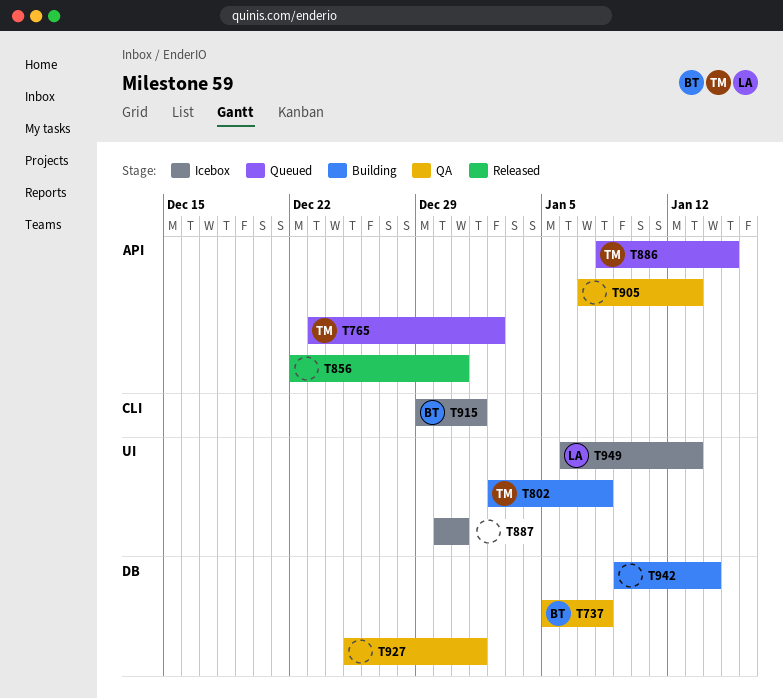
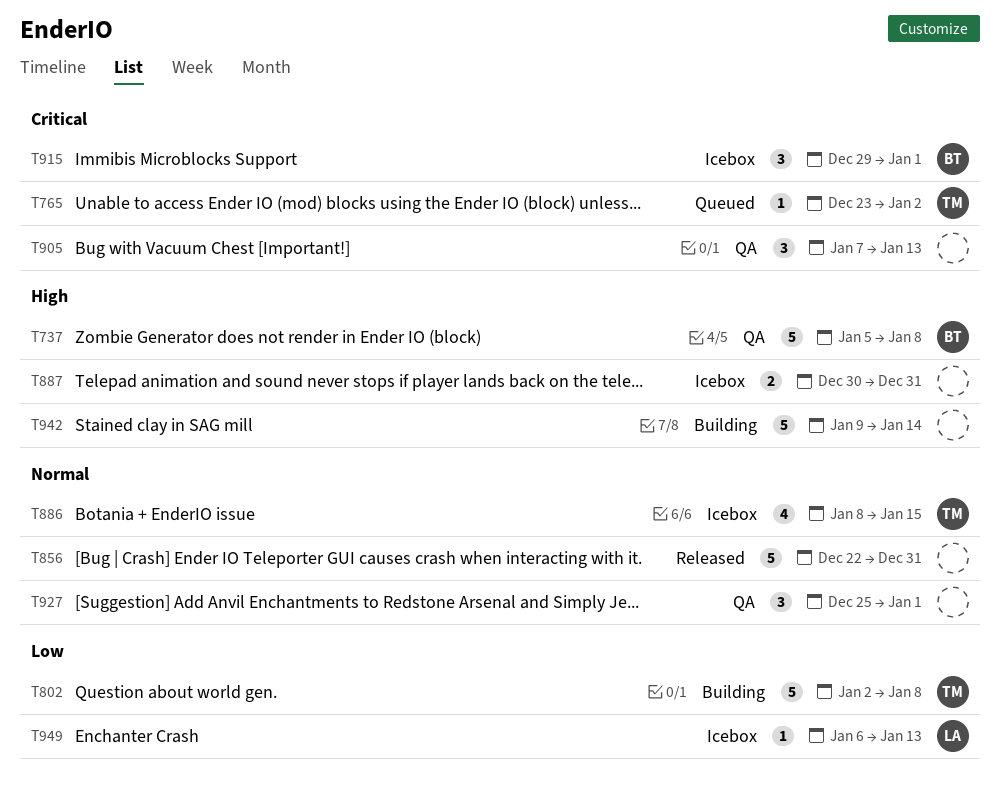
T886, status: Queued -> Icebox

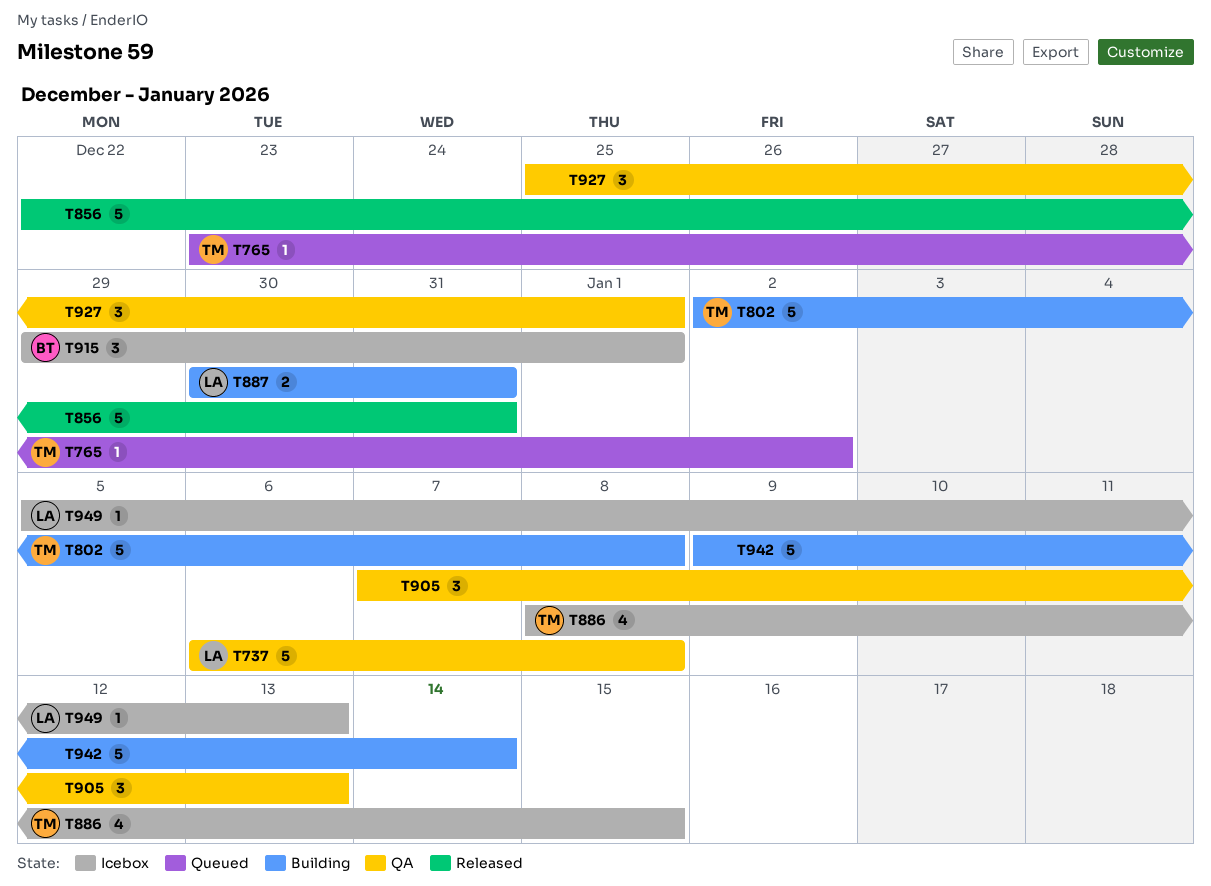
T737, owner: BT -> LA
T737, start: Jan 5 -> Jan 6
T887, status: Icebox -> Building
T887, owner: none -> LA
T949, start: Jan 6 -> Jan 5

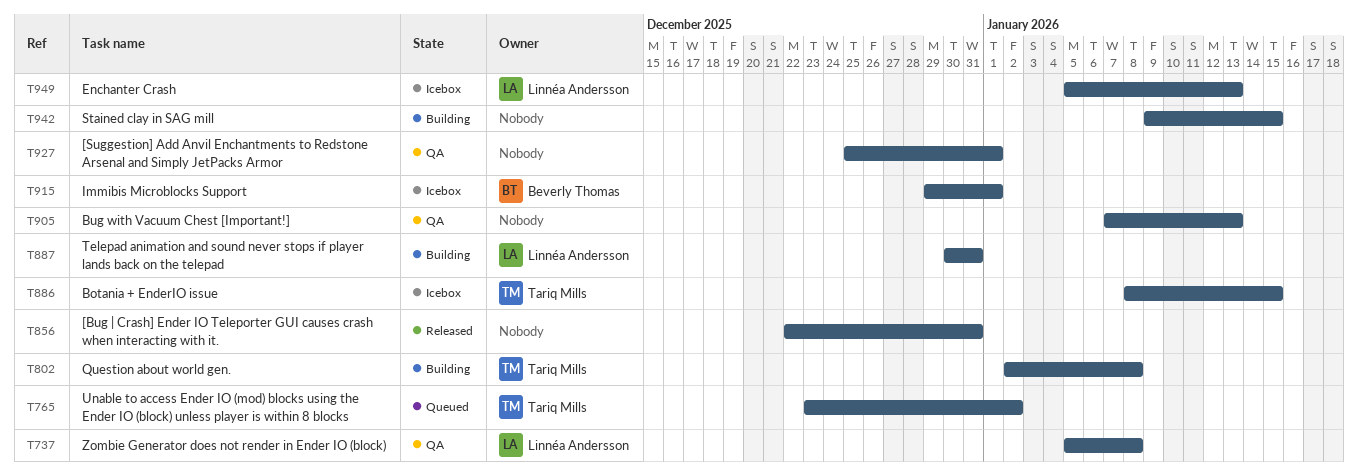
T737, start: Jan 6 -> Jan 5
T942, due: Jan 14 -> Jan 15

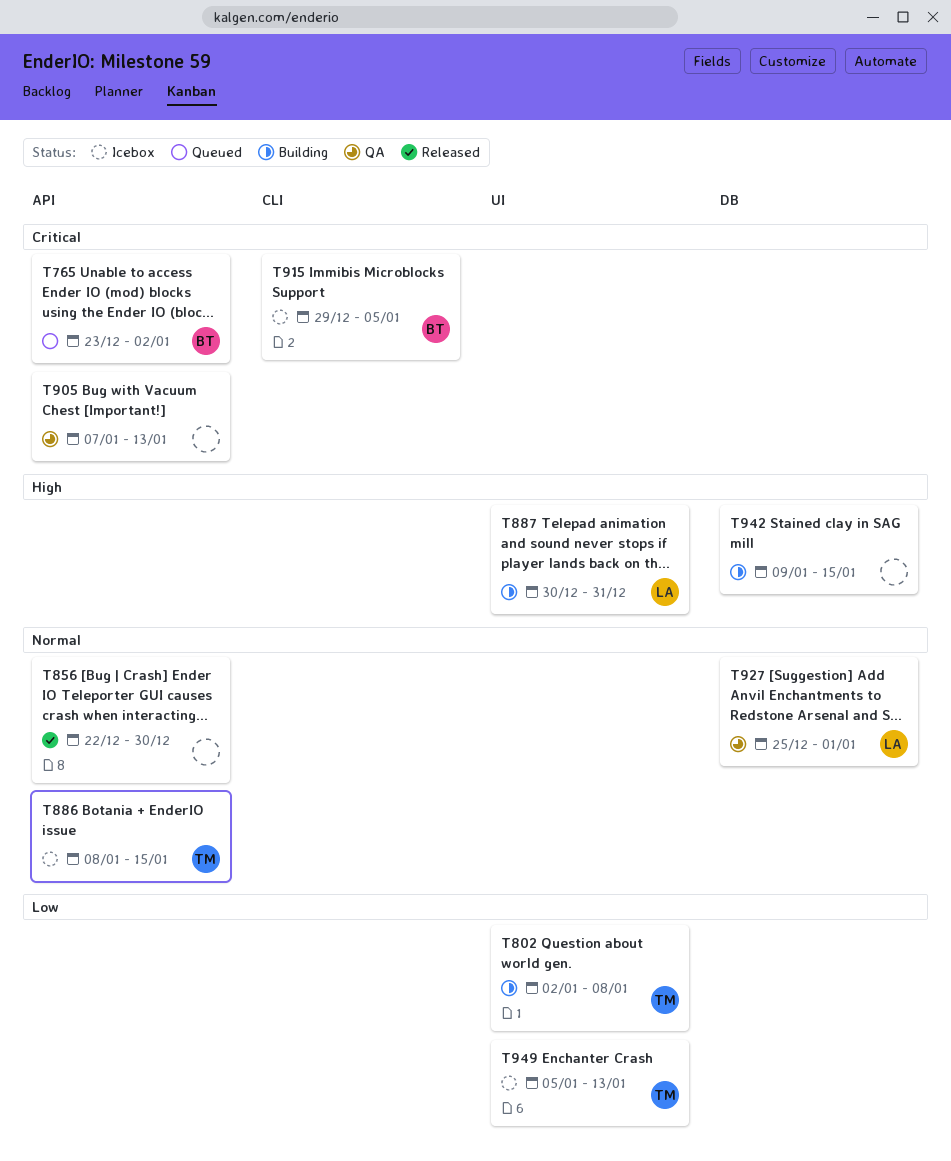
T737: present -> none
T765, owner: Tariq Mills -> Beverly Thomas
T856, due: Dec 31 -> Dec 30
T915, due: Jan 1 -> Jan 5
T927, owner: none -> Linnéa Andersson
T949, owner: Linnéa Andersson -> Tariq Mills

